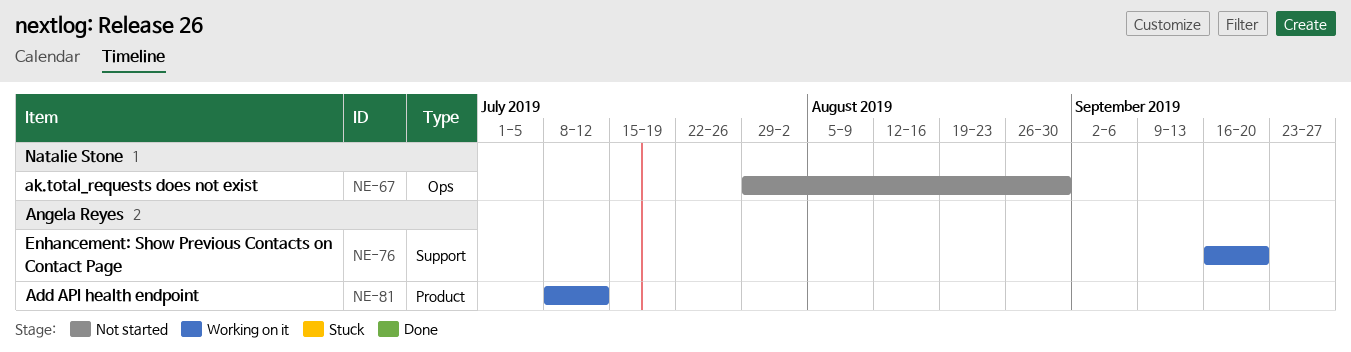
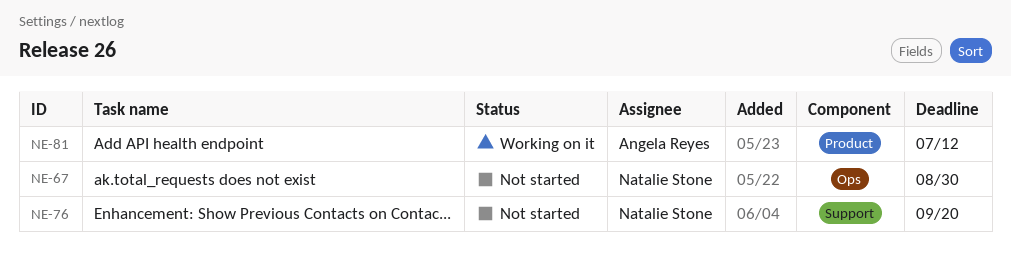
NE-76, status: Working on it -> Not started
NE-76, owner: Angela Reyes -> Natalie Stone

